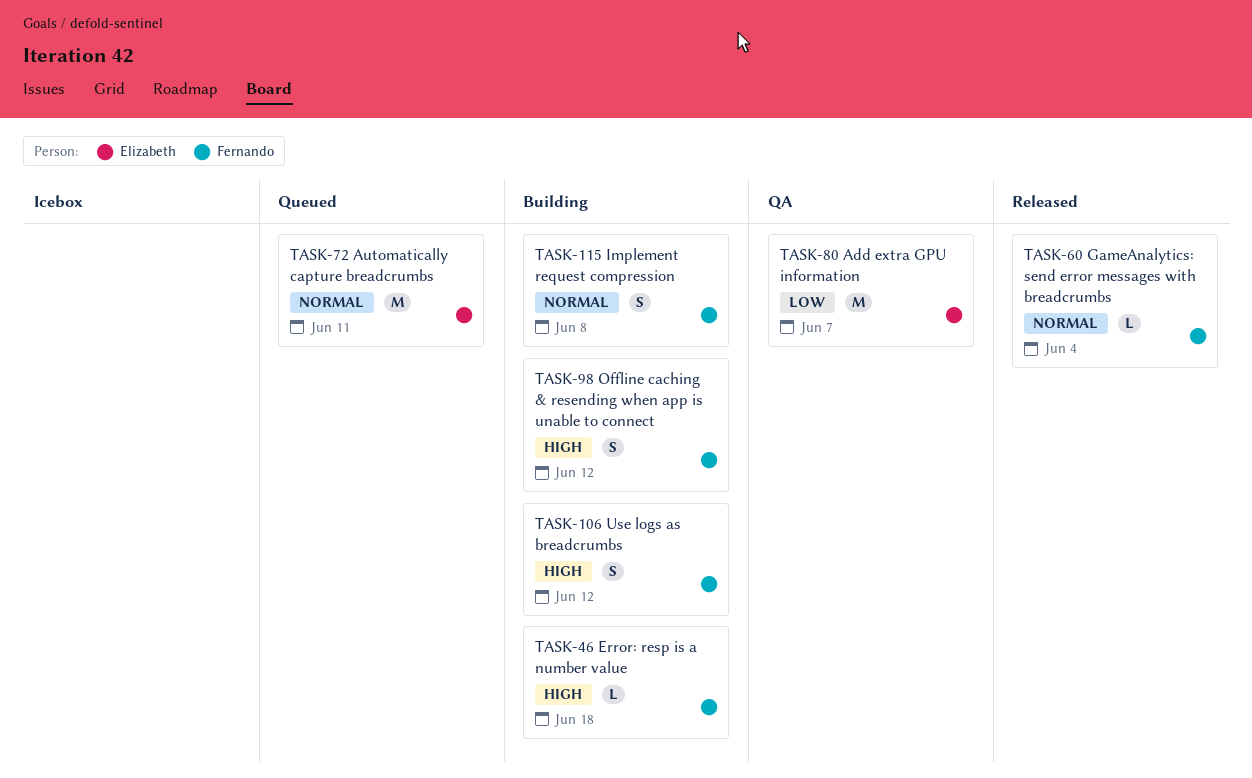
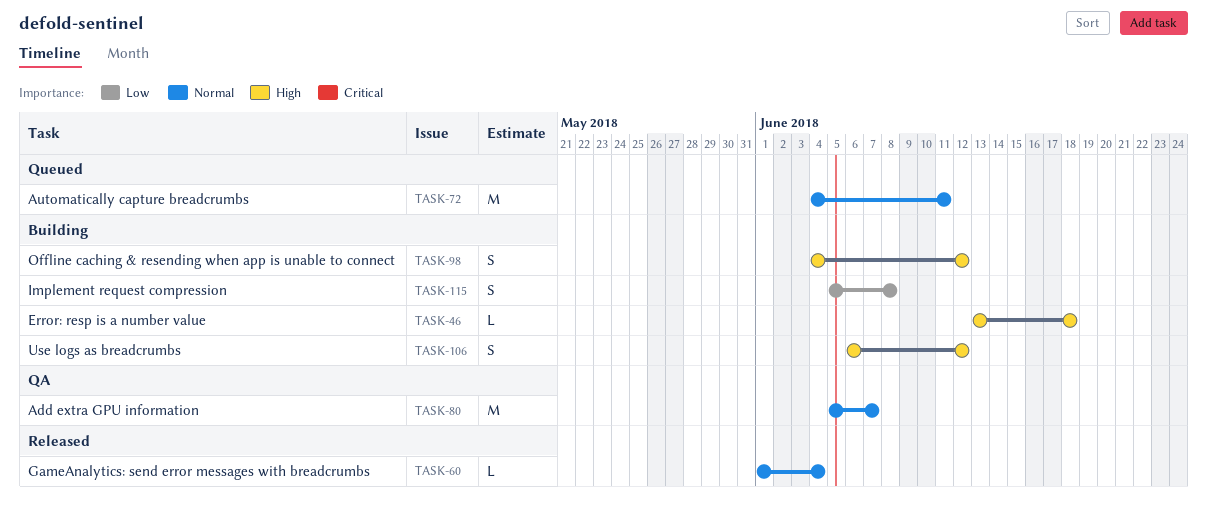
TASK-80, priority: Low -> Normal
TASK-115, priority: Normal -> Low

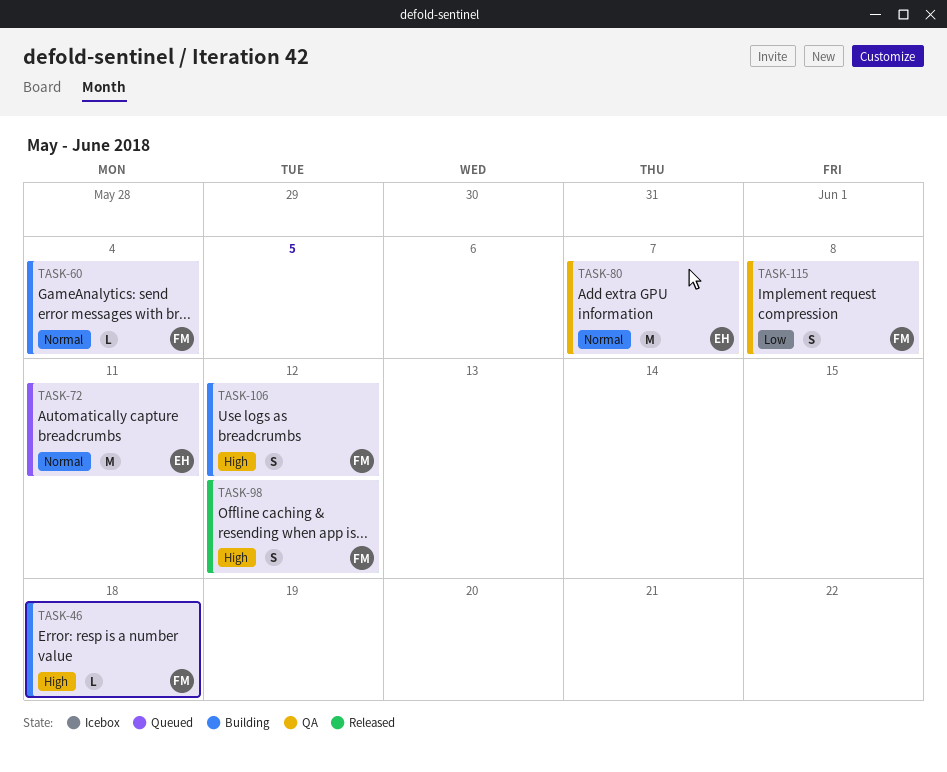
TASK-60, status: Released -> Building
TASK-98, status: Building -> Released
TASK-115, status: Building -> QA

